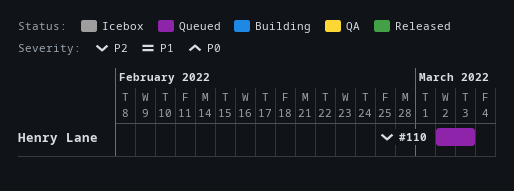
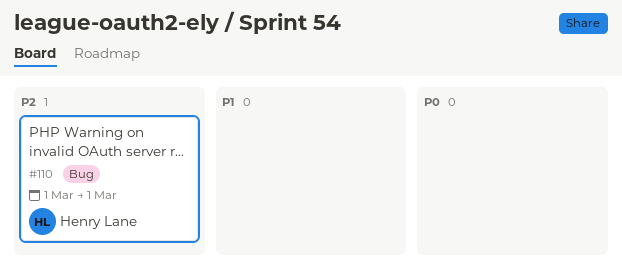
#110, start: Mar 2 -> Mar 1
#110, due: Mar 3 -> Mar 1

